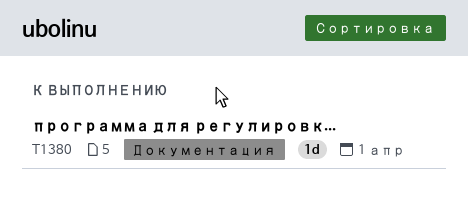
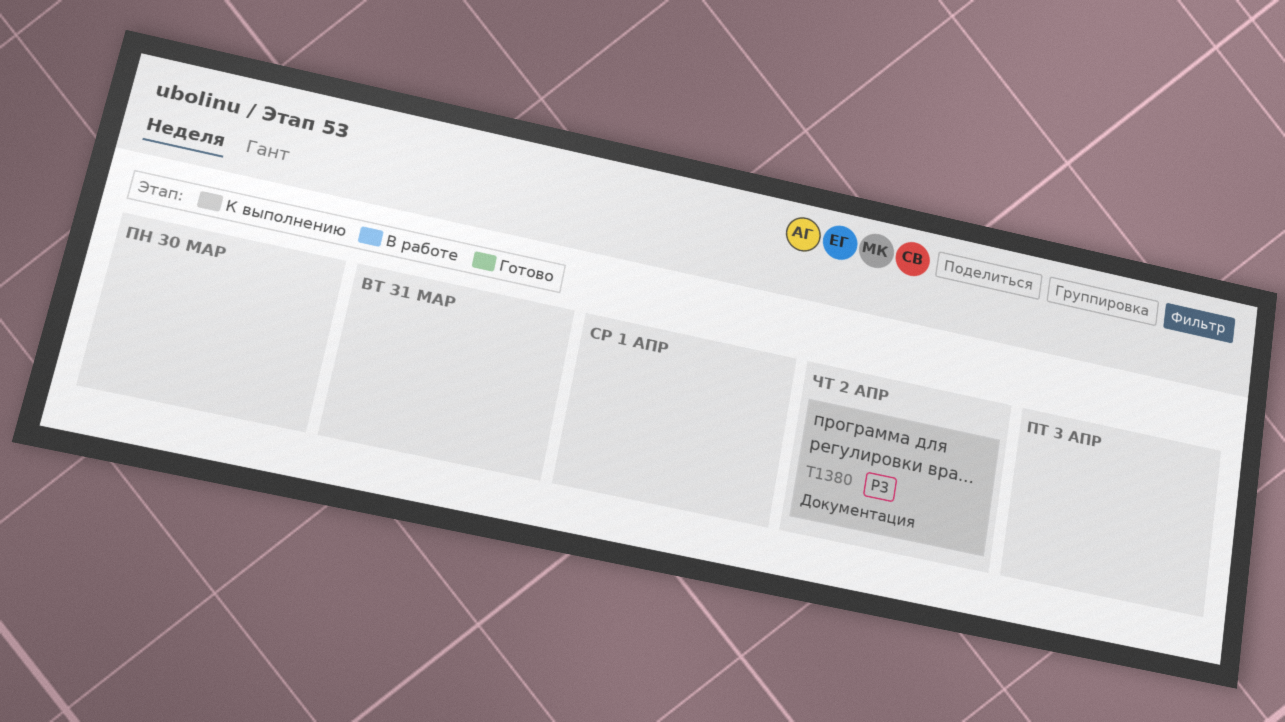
T1380, due: Apr 1 -> Apr 2

